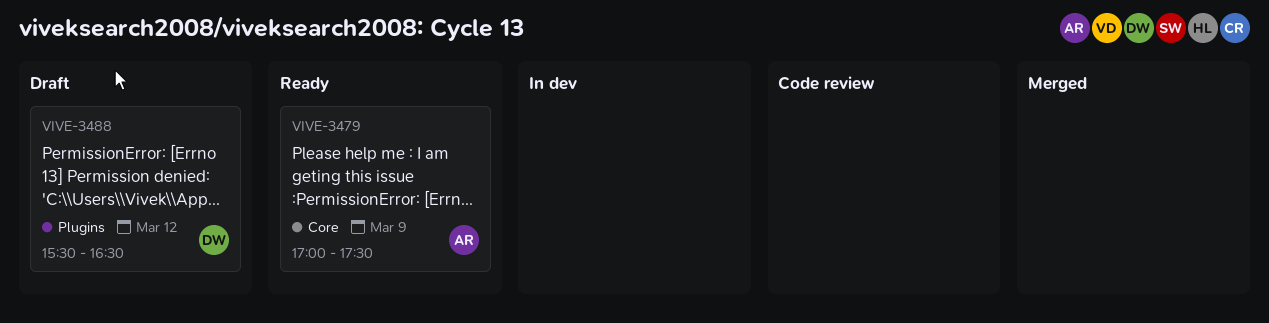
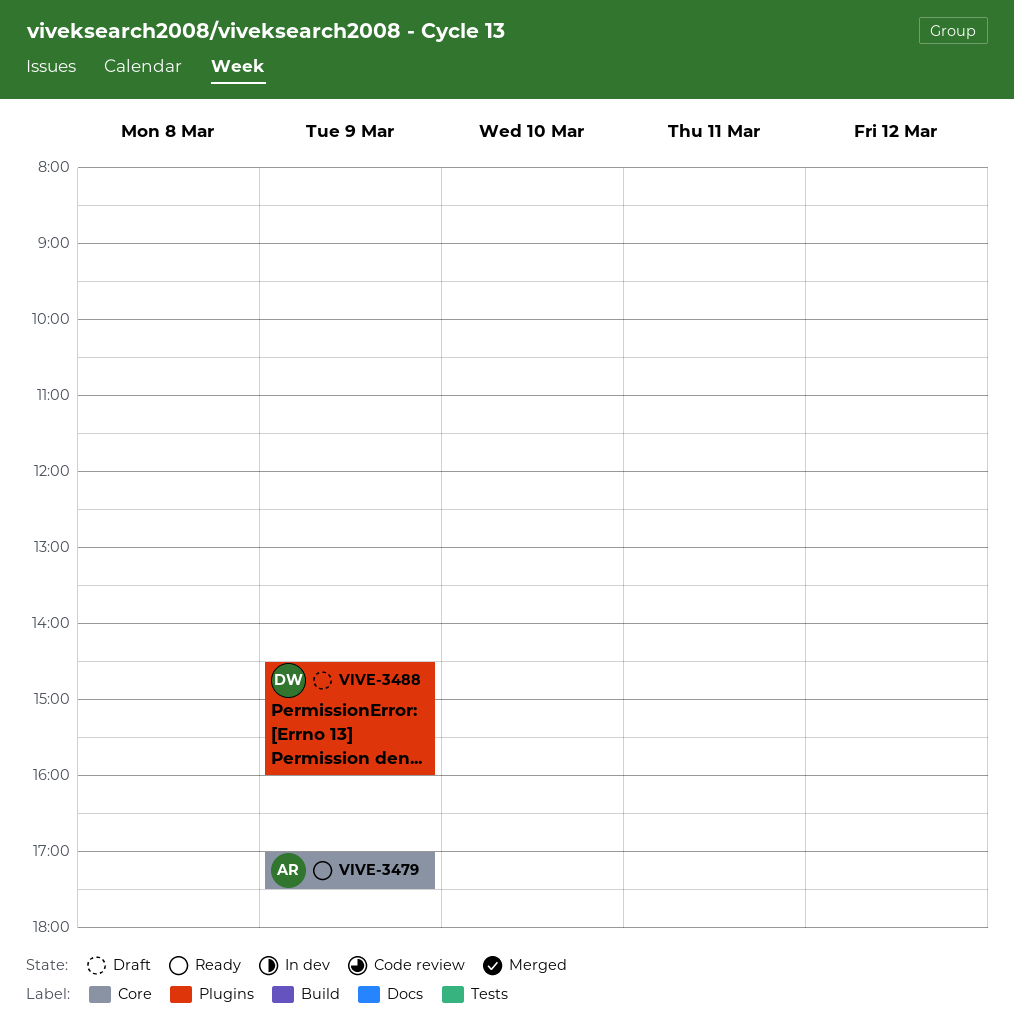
VIVE-3488, day: Mar 12 -> Mar 9
VIVE-3488, begins: 15:30 -> 14:30
VIVE-3488, ends: 16:30 -> 16:00

